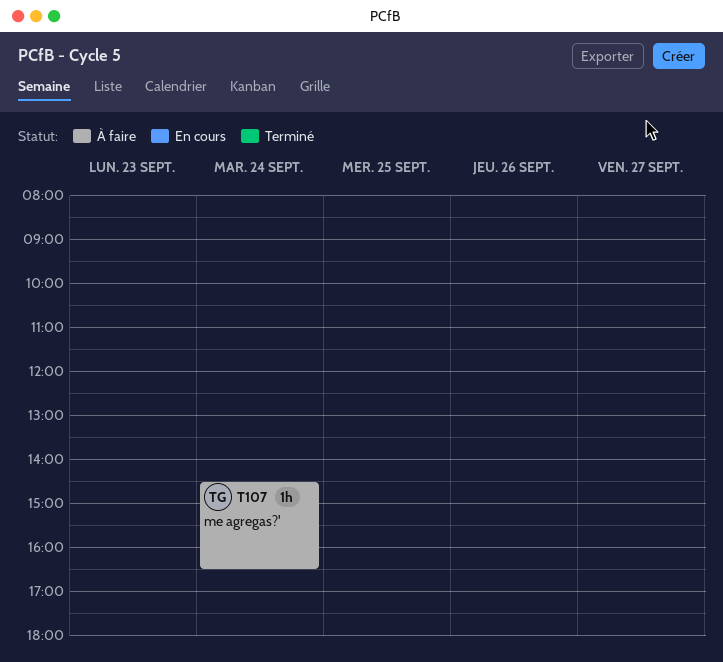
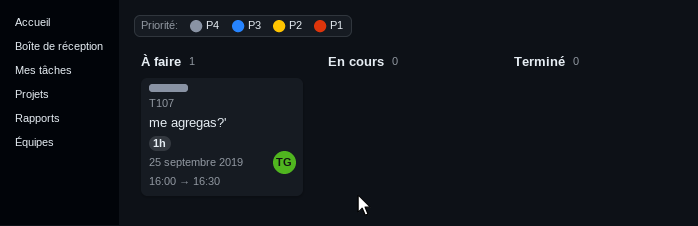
T107, day: Sep 24 -> Sep 25
T107, begins: 14:30 -> 16:00

